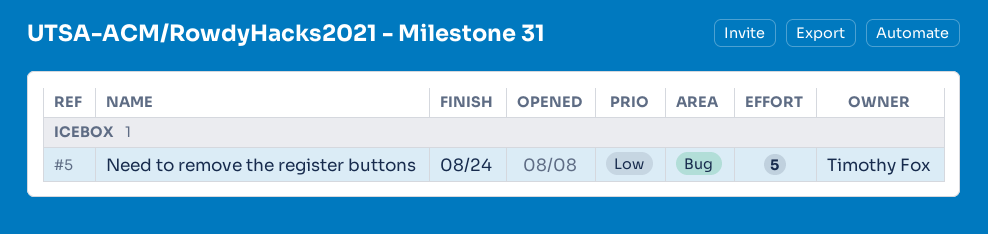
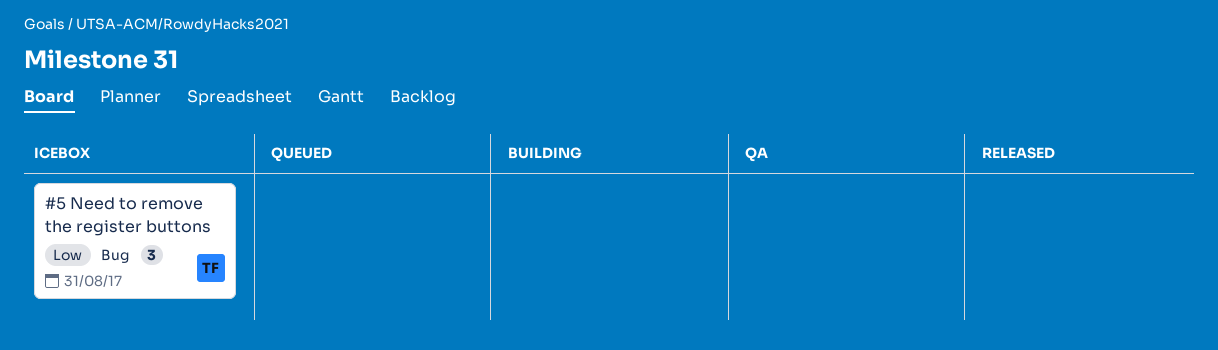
#5, estimate: 5 -> 3
#5, due: Aug 24 -> Aug 31

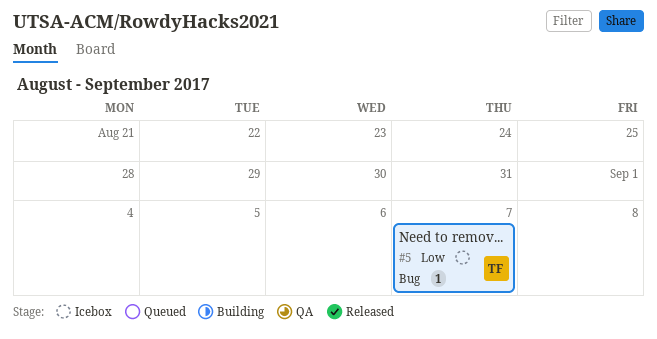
#5, estimate: 3 -> 1
#5, due: Aug 31 -> Sep 7

